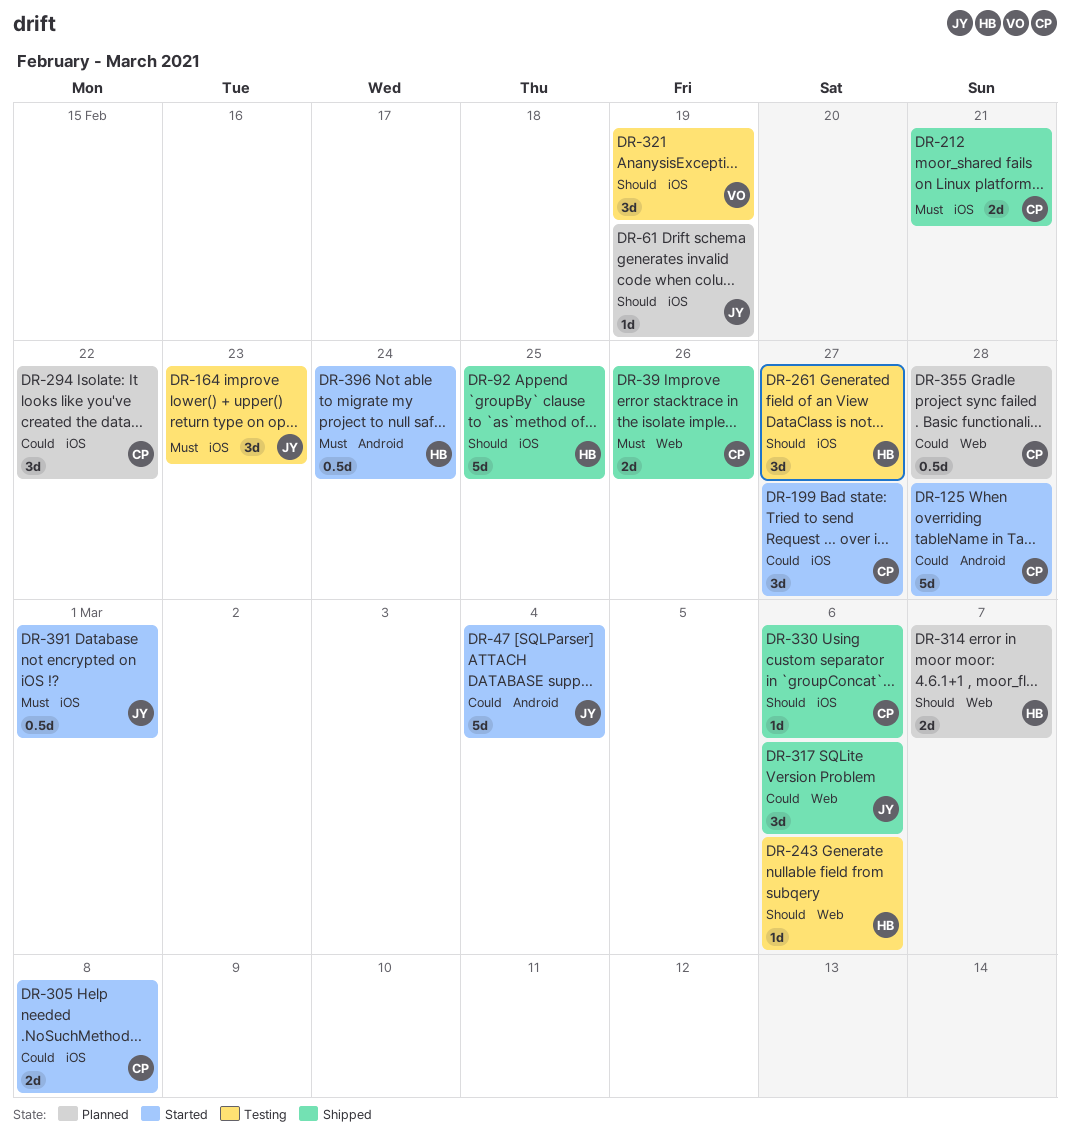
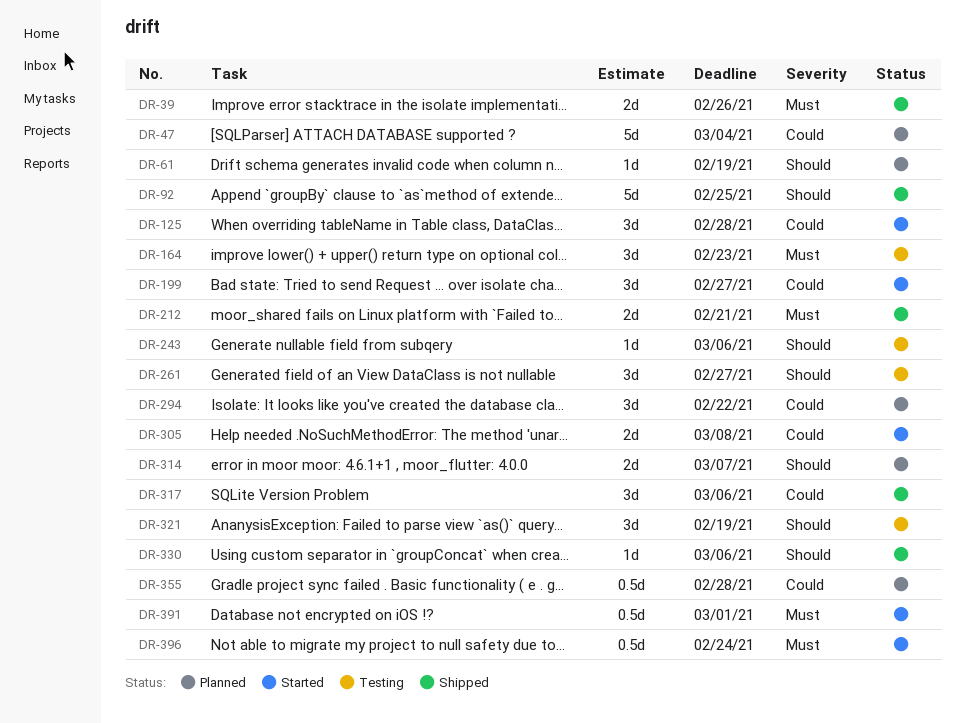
DR-47, status: Started -> Planned
DR-125, estimate: 5d -> 3d

